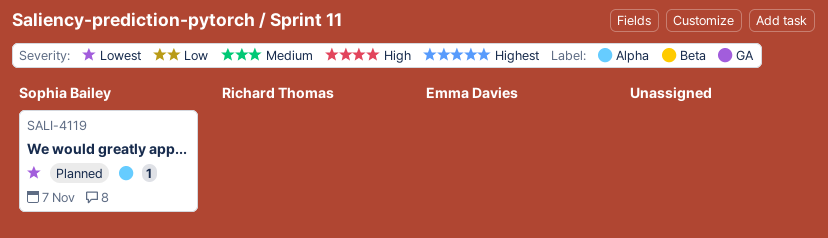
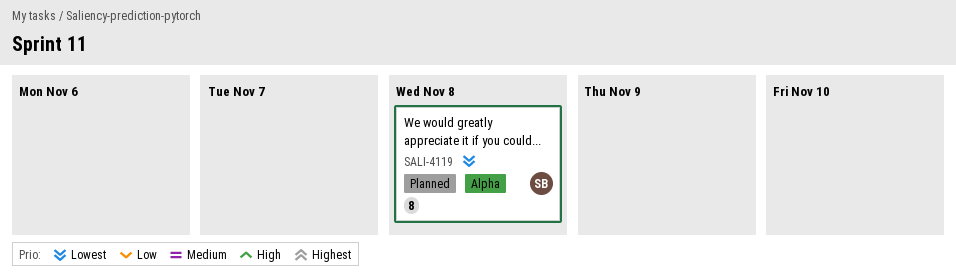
SALI-4119, estimate: 1 -> 8
SALI-4119, due: Nov 7 -> Nov 8

